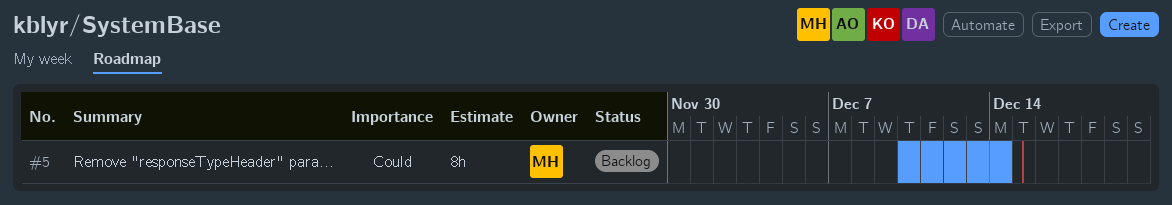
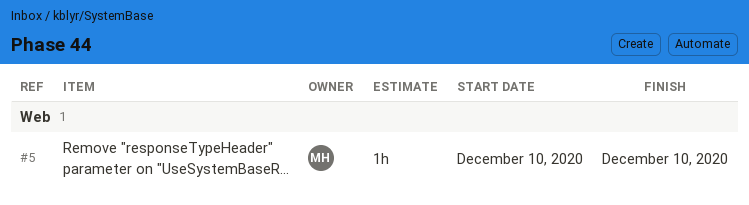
#5, estimate: 8h -> 1h
#5, due: Dec 14 -> Dec 10

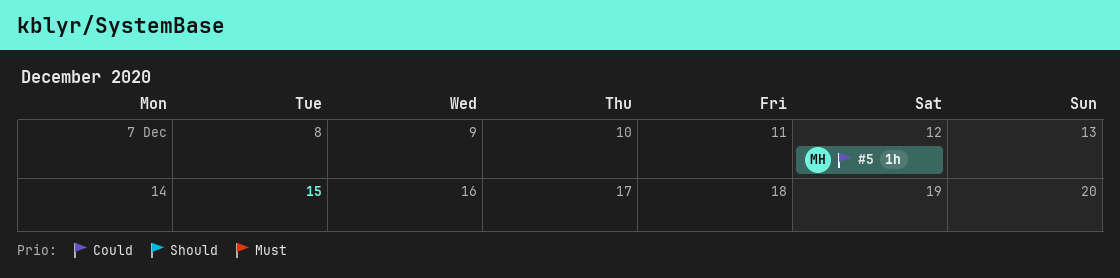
#5, start: Dec 10 -> Dec 12
#5, due: Dec 10 -> Dec 12

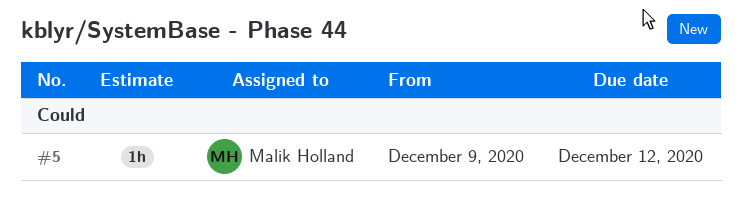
#5, start: Dec 12 -> Dec 9

